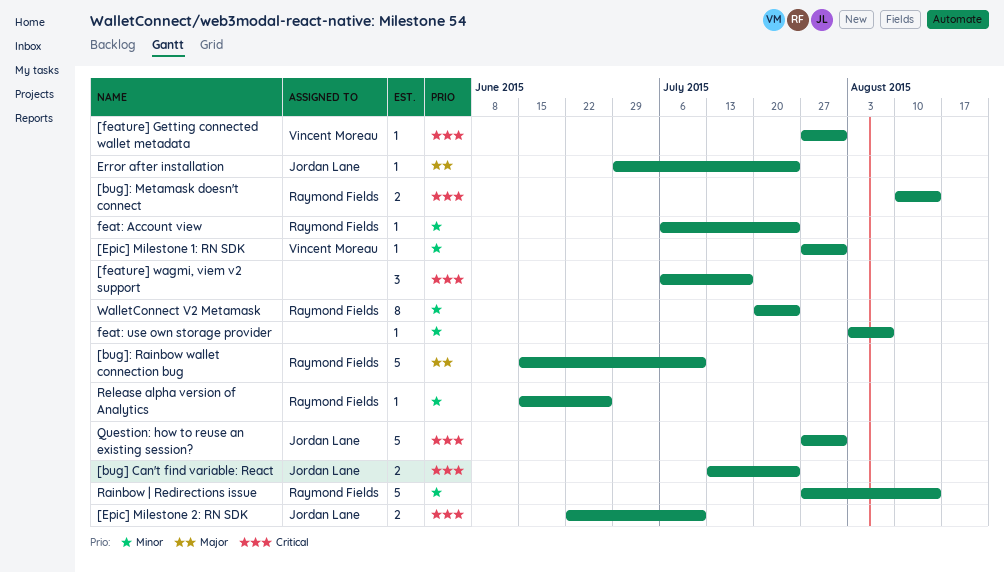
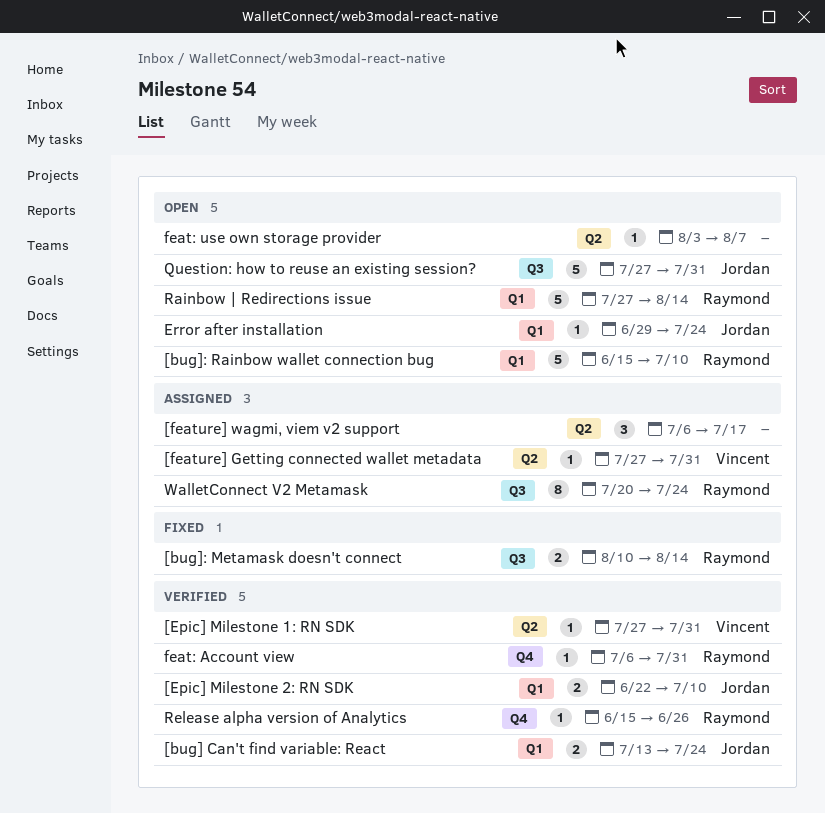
feat: Account view, due: Jul 24 -> Jul 31

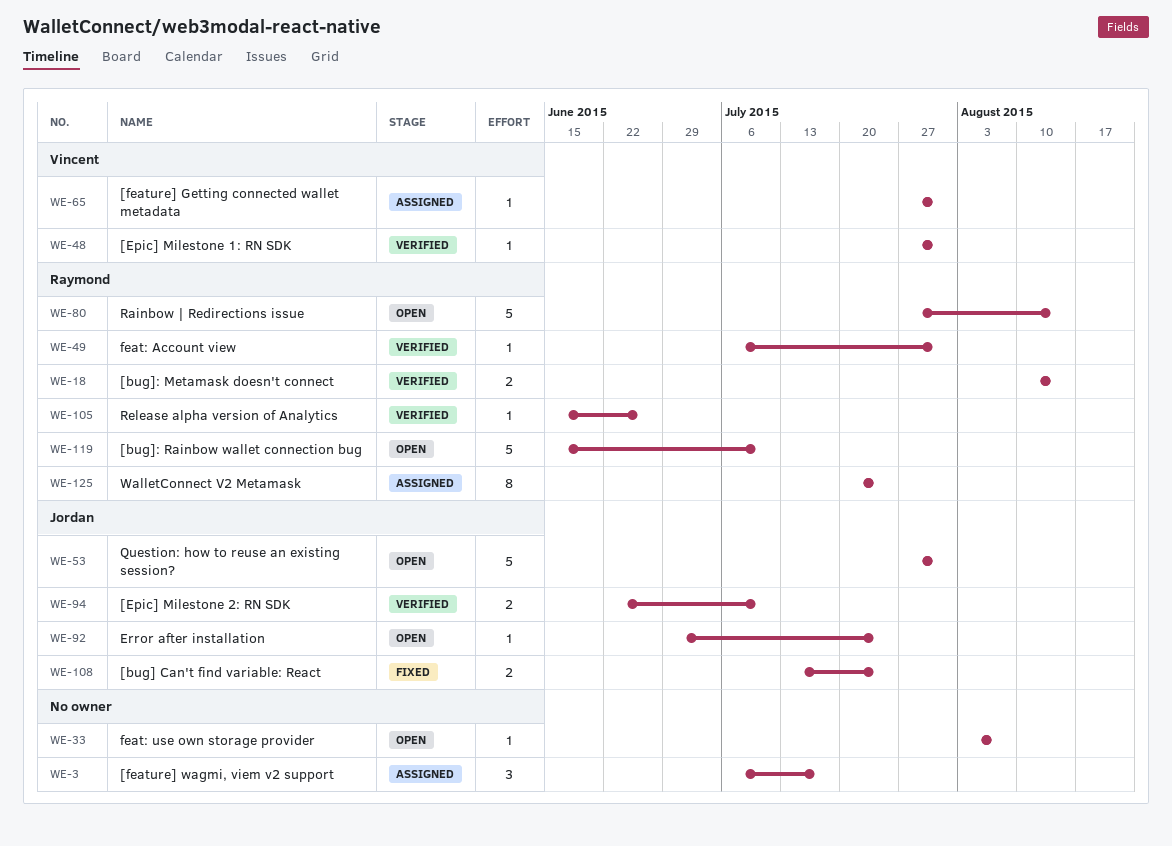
[bug] Can't find variable: React, status: Verified -> Fixed
[bug]: Metamask doesn't connect, status: Fixed -> Verified

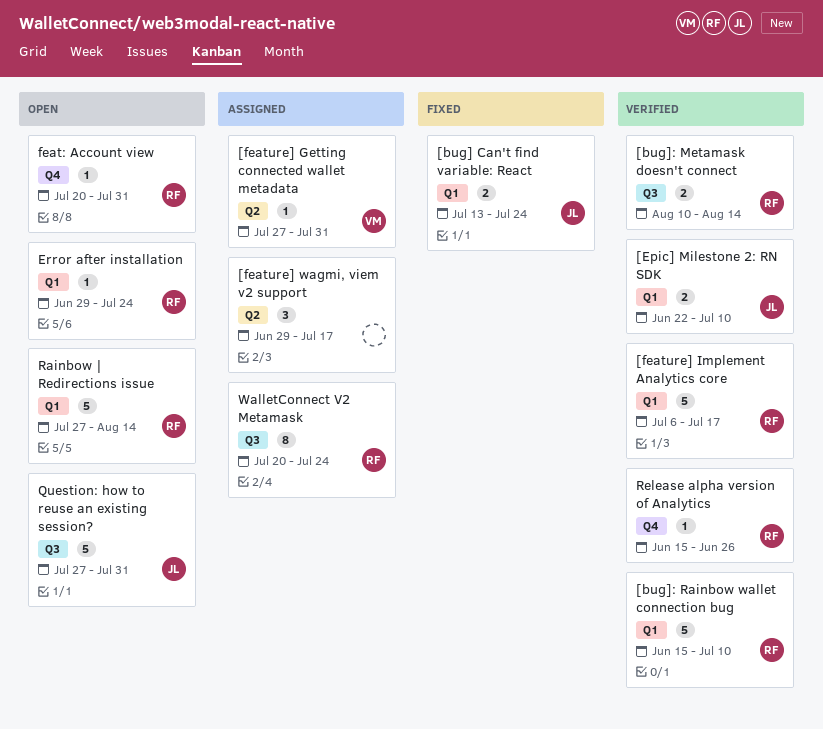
[bug]: Rainbow wallet connection bug, status: Open -> Verified
[Epic] Milestone 1: RN SDK: present -> none
[feature] Implement Analytics core: none -> present
[feature] wagmi, viem v2 support, start: Jul 6 -> Jun 29
Error after installation, owner: Jordan -> Raymond
feat: Account view, status: Verified -> Open
feat: Account view, start: Jul 6 -> Jul 20
feat: use own storage provider: present -> none

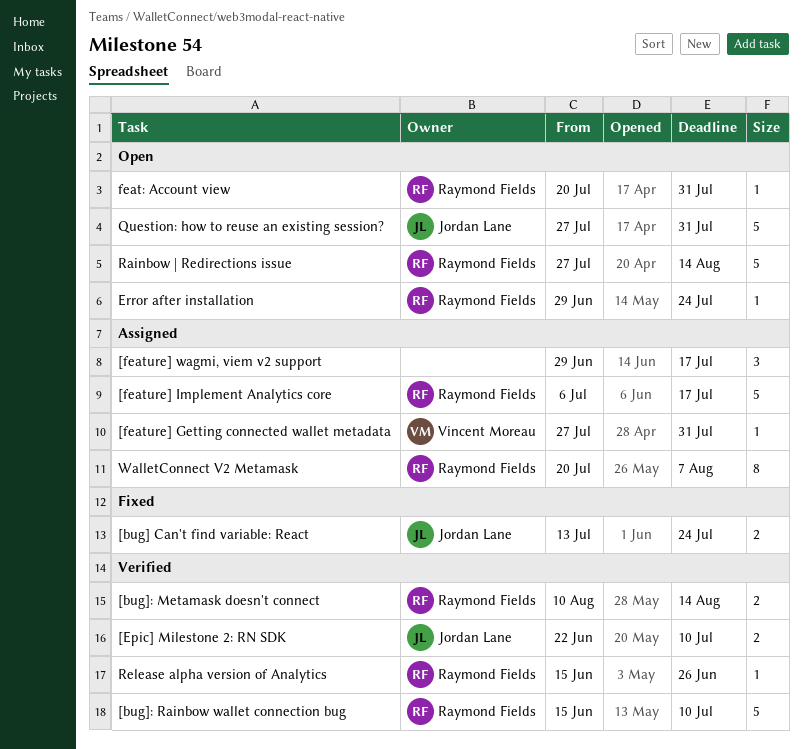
[feature] Implement Analytics core, status: Verified -> Assigned
WalletConnect V2 Metamask, due: Jul 24 -> Aug 7

